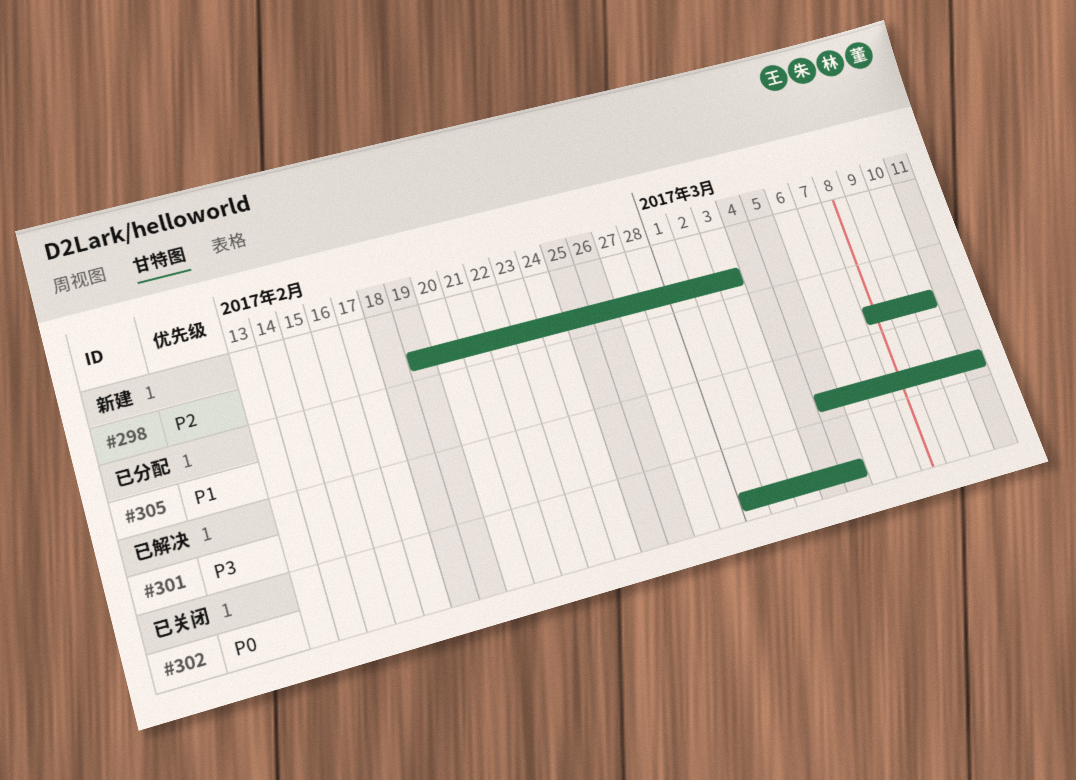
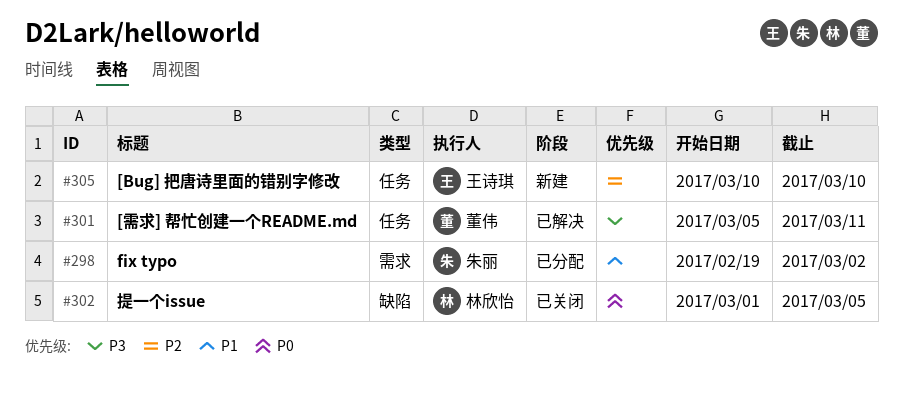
#298, status: 新建 -> 已分配
#298, priority: P2 -> P1
#298, due: Mar 3 -> Mar 2
#305, status: 已分配 -> 新建
#305, priority: P1 -> P2
#305, start: Mar 8 -> Mar 10

